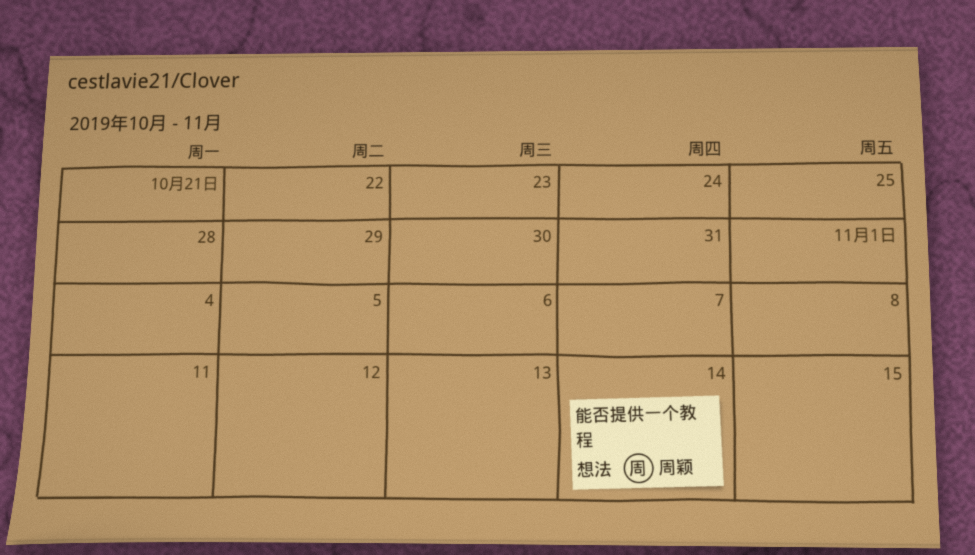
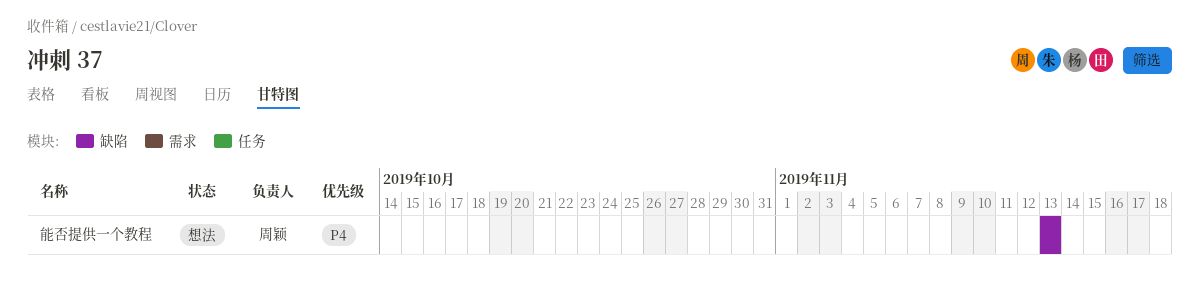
能否提供一个教程, due: Nov 14 -> Nov 13

